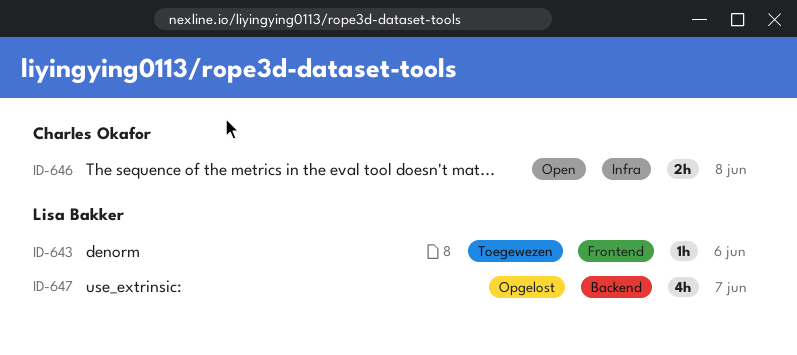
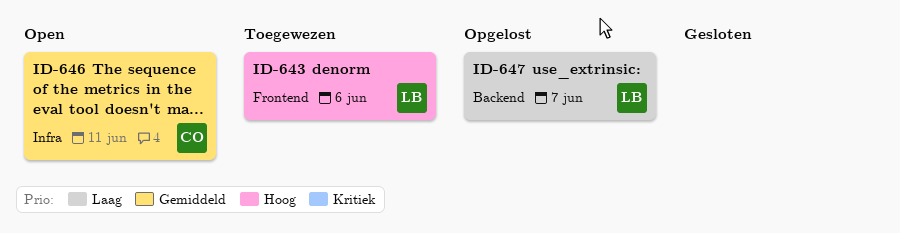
ID-646, due: Jun 8 -> Jun 11

